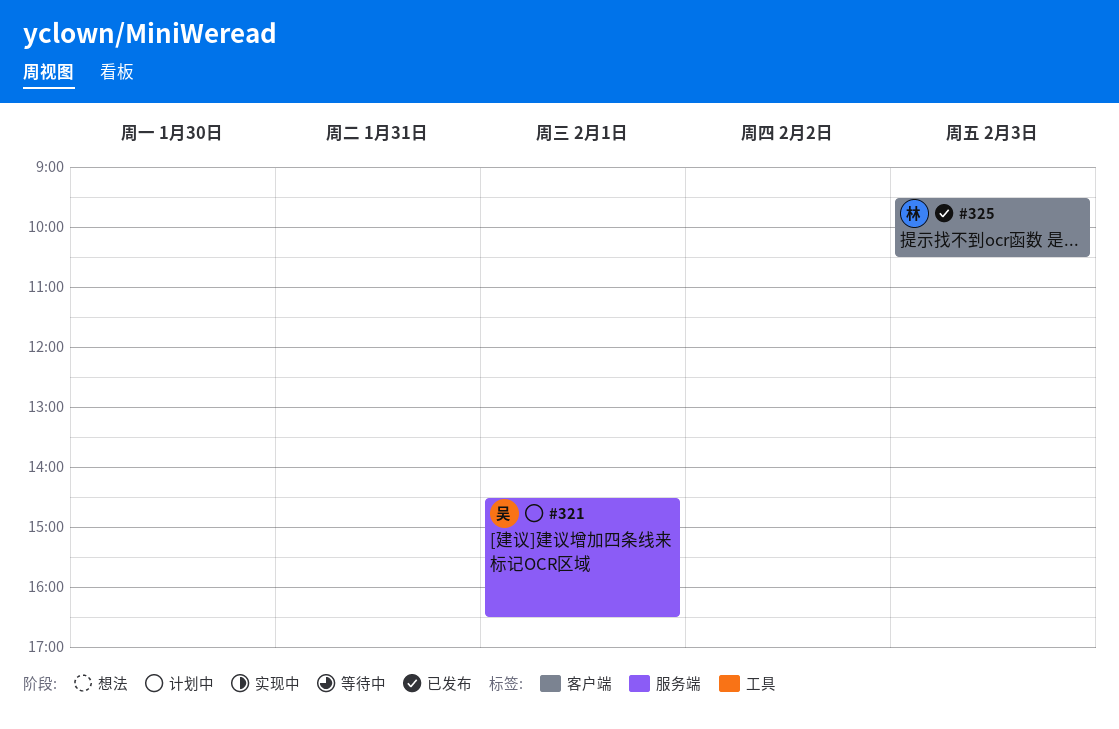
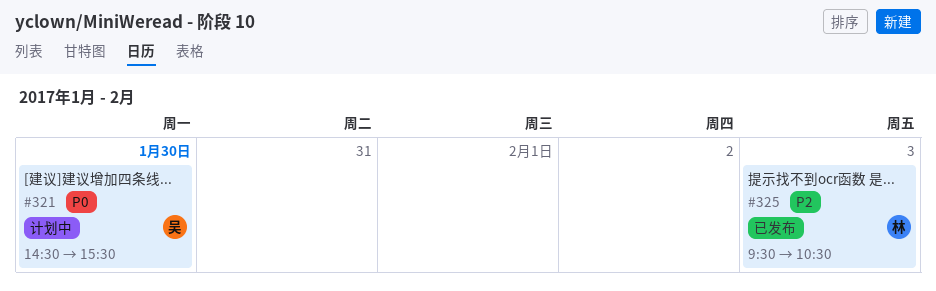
#321, day: Feb 1 -> Jan 30
#321, ends: 16:30 -> 15:30

